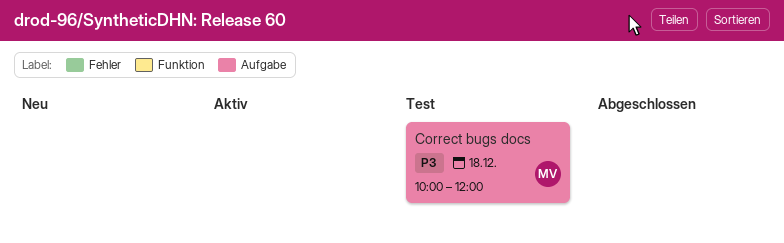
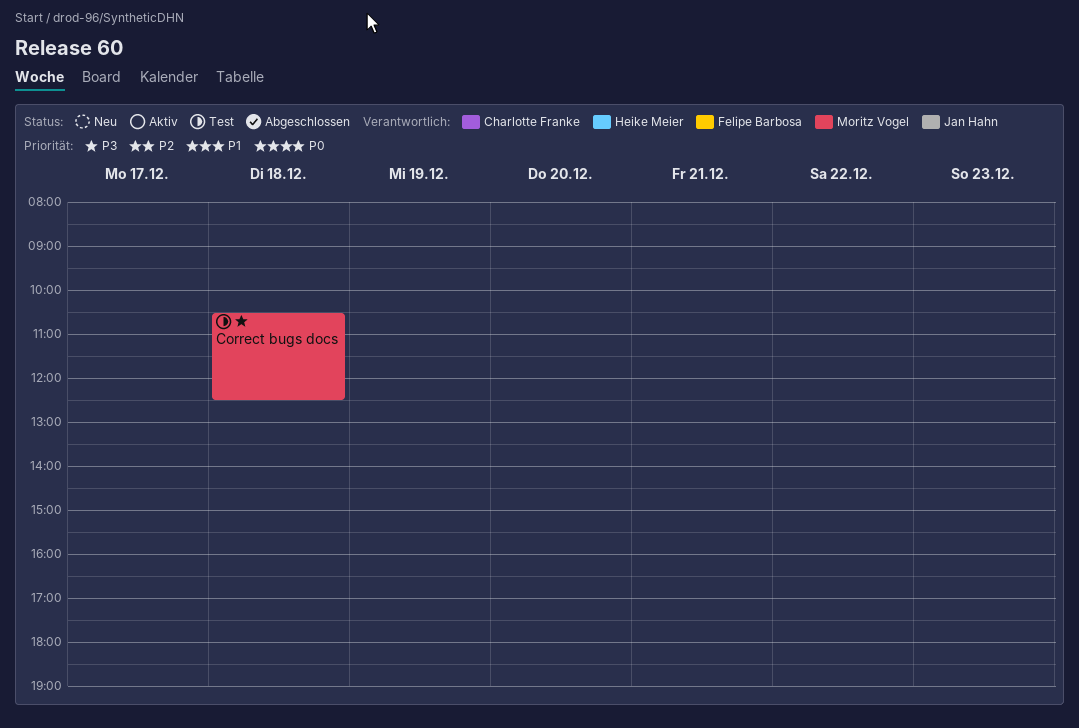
Correct bugs docs, begins: 10:00 -> 10:30
Correct bugs docs, ends: 12:00 -> 12:30

